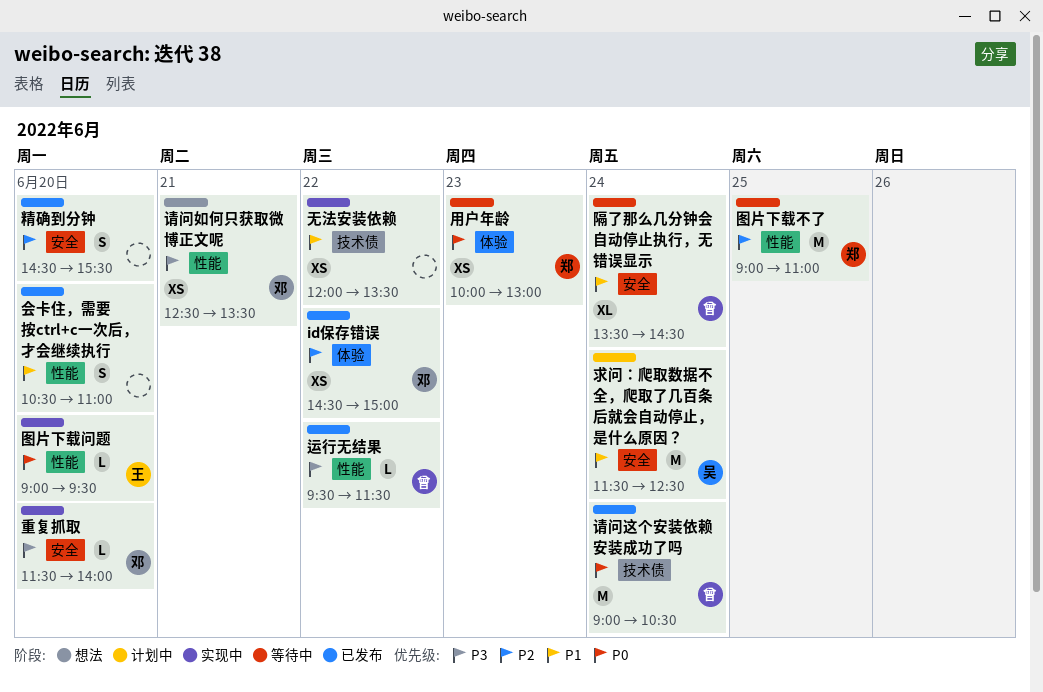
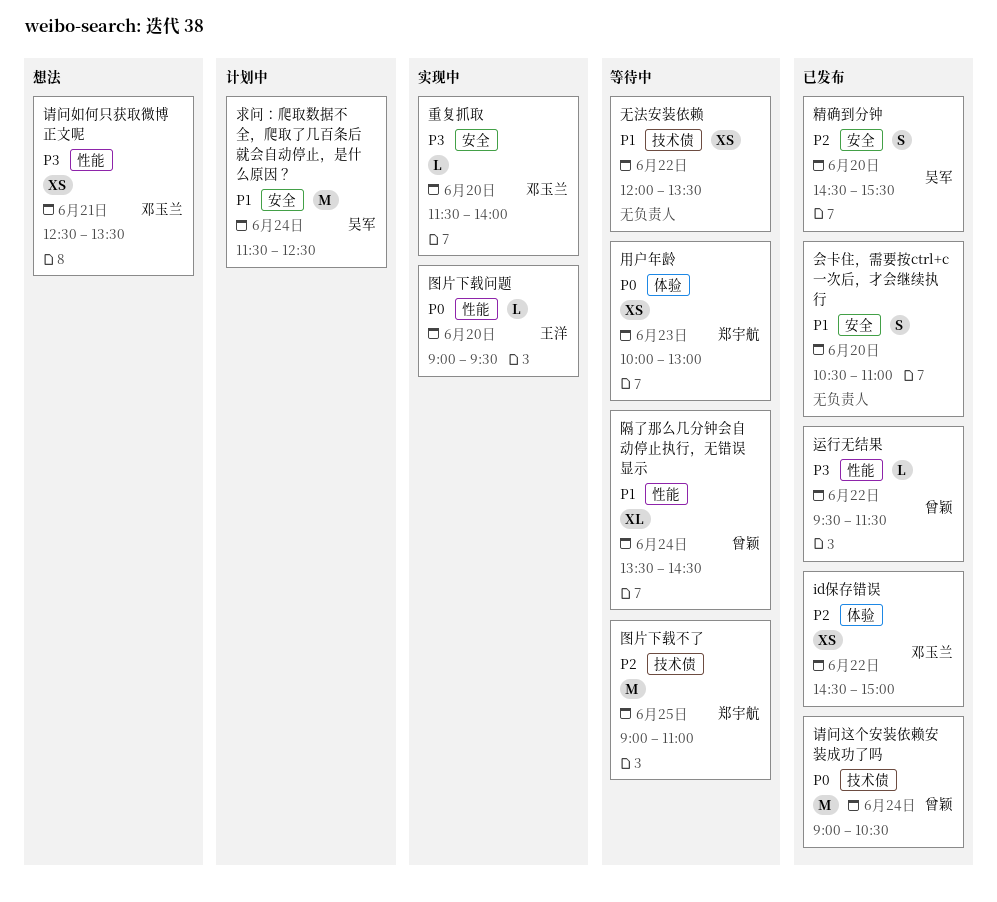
会卡住，需要按ctrl+c一次后，才会继续执行, label: 性能 -> 安全
图片下载不了, label: 性能 -> 技术债
无法安装依赖, status: 实现中 -> 等待中
精确到分钟, owner: none -> 吴军
隔了那么几分钟会自动停止执行，无错误显示, label: 安全 -> 性能

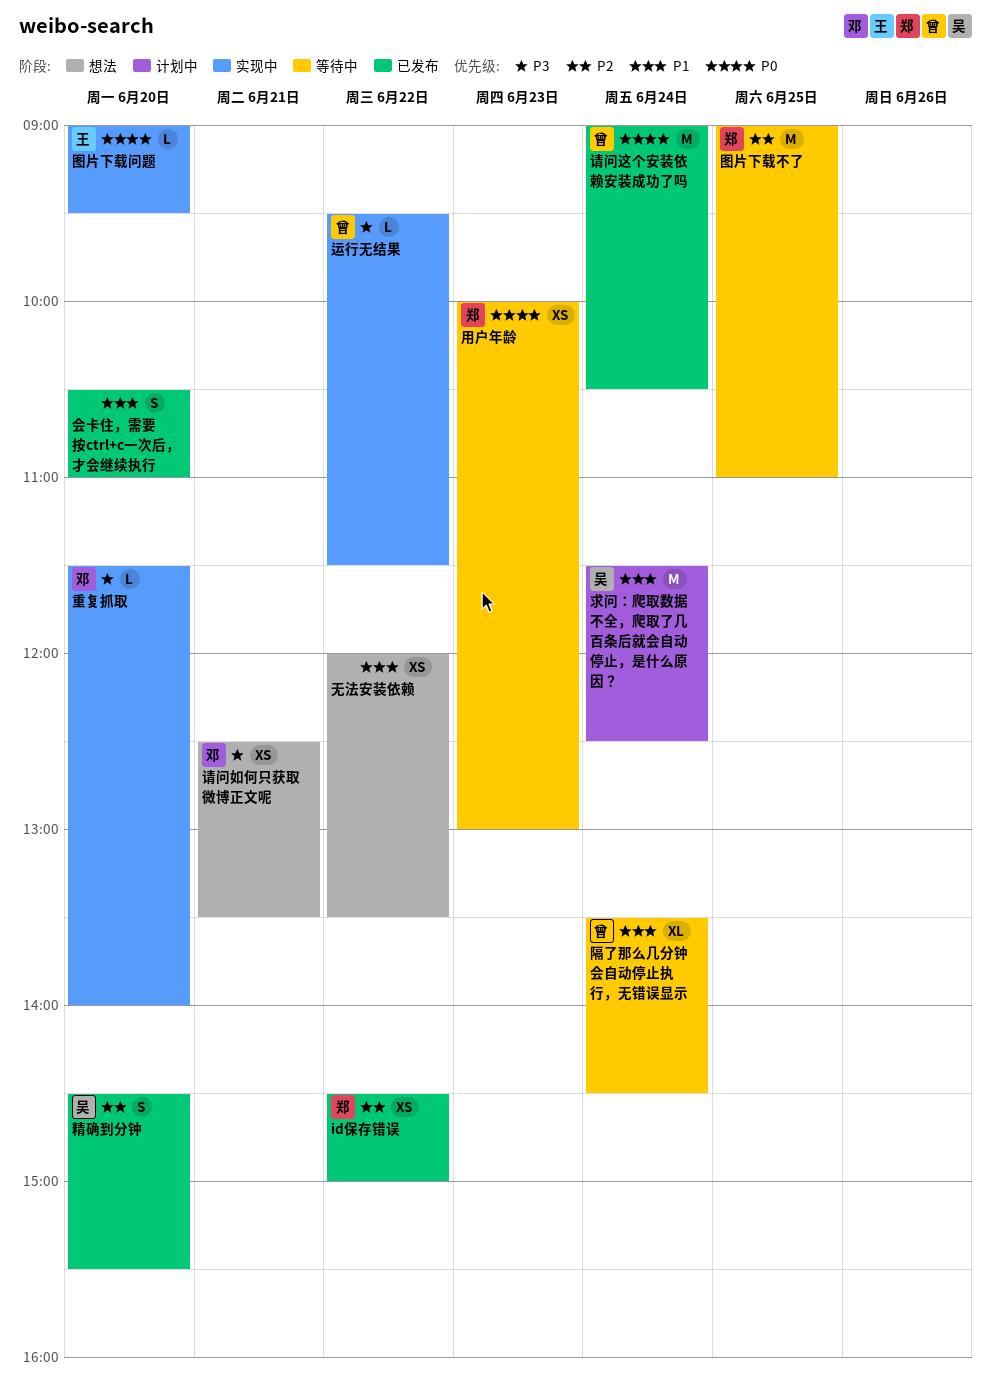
id保存错误, owner: 邓玉兰 -> 郑宇航
无法安装依赖, status: 等待中 -> 想法
运行无结果, status: 已发布 -> 实现中

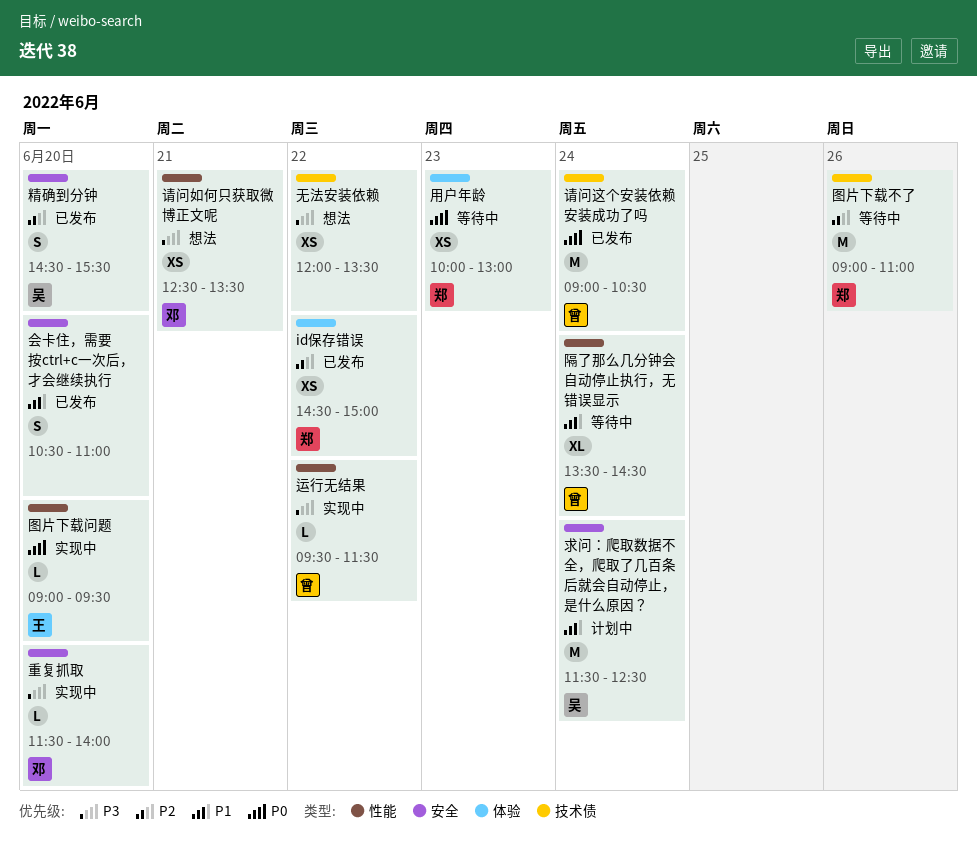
图片下载不了, day: Jun 25 -> Jun 26
无法安装依赖, priority: P1 -> P3

